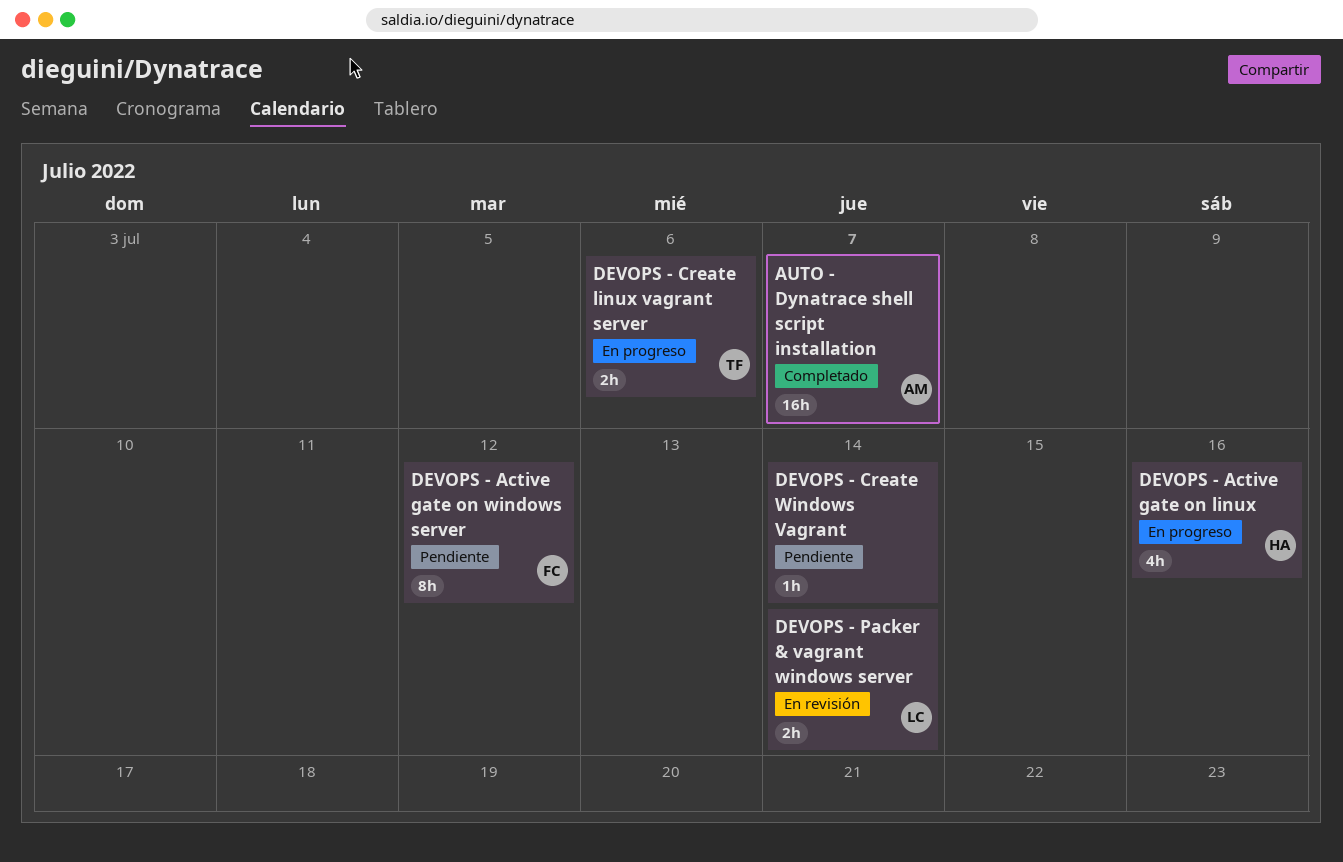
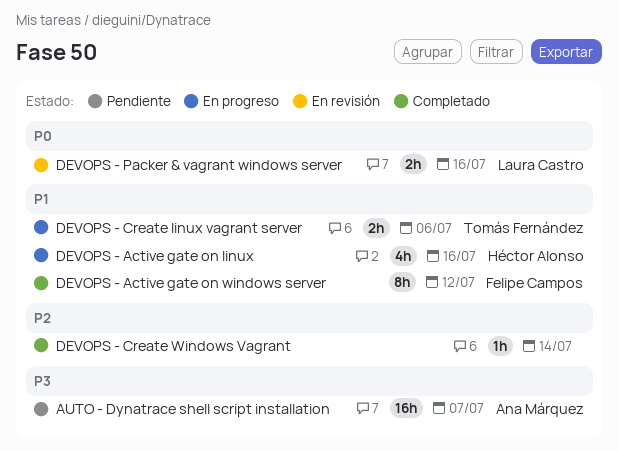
AUTO - Dynatrace shell script installation, status: Completado -> Pendiente
DEVOPS - Active gate on windows server, status: Pendiente -> Completado
DEVOPS - Create Windows Vagrant, status: Pendiente -> Completado
DEVOPS - Packer & vagrant windows server, due: Jul 14 -> Jul 16

